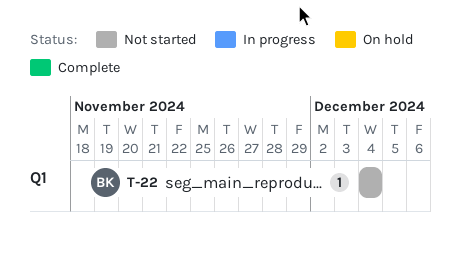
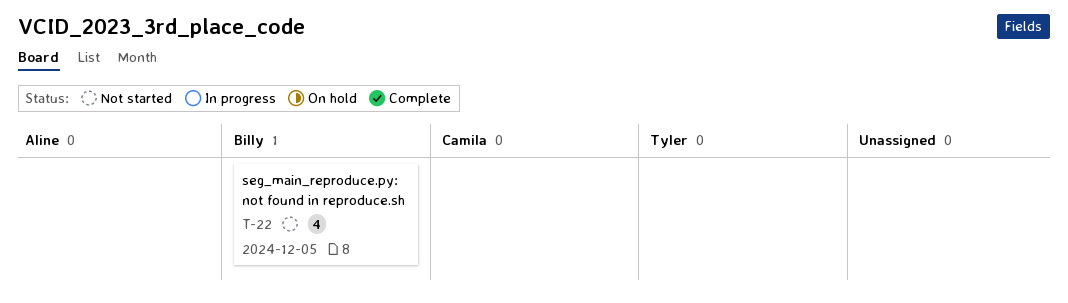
T-22, estimate: 1 -> 4
T-22, due: Dec 4 -> Dec 5

